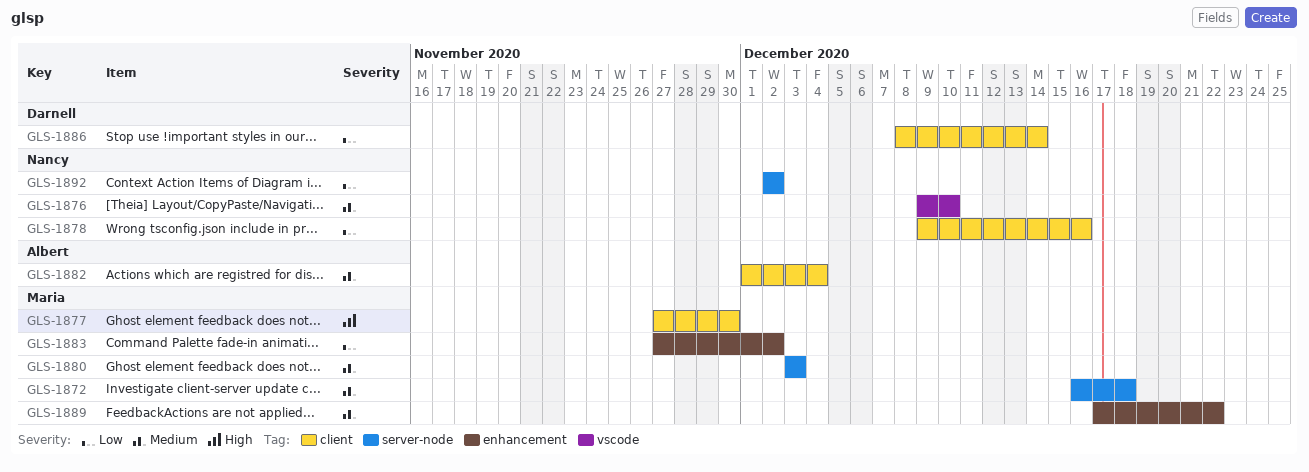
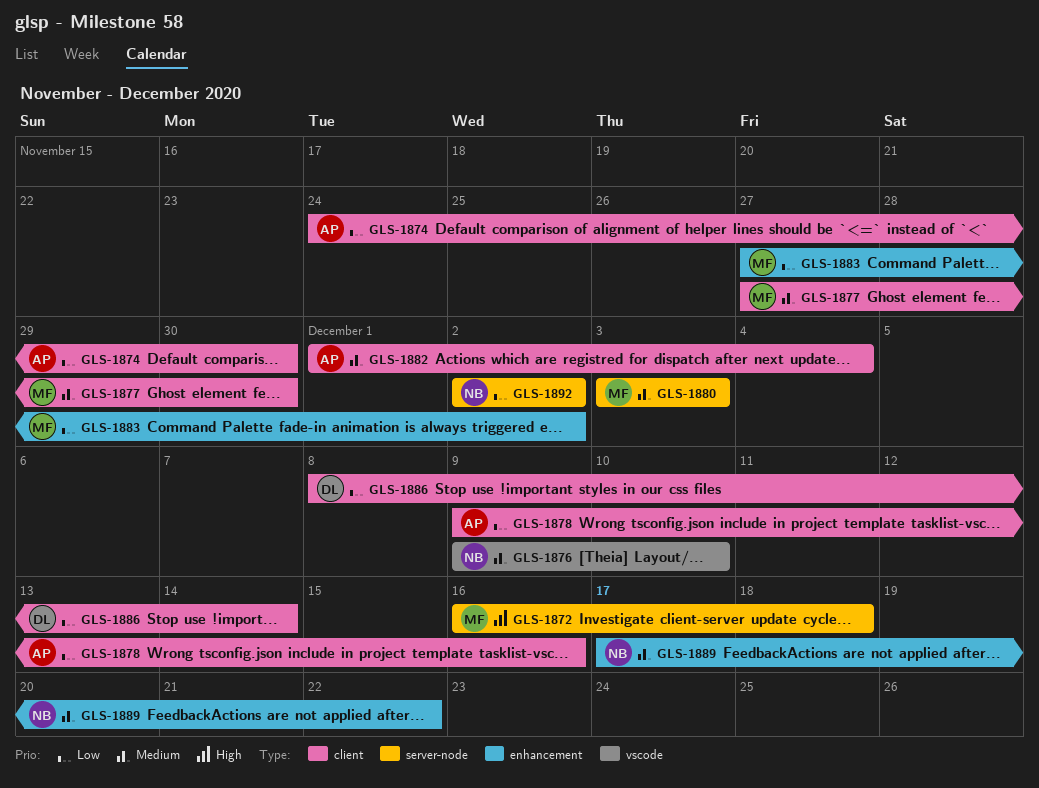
GLS-1872, priority: Medium -> High
GLS-1874: none -> present
GLS-1877, priority: High -> Medium
GLS-1878, owner: Nancy -> Albert
GLS-1889, owner: Maria -> Nancy

